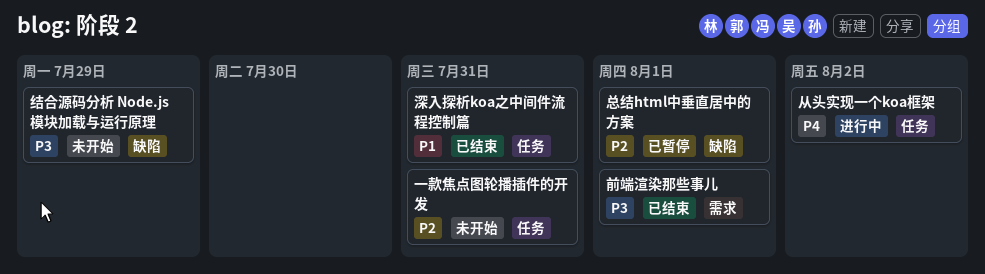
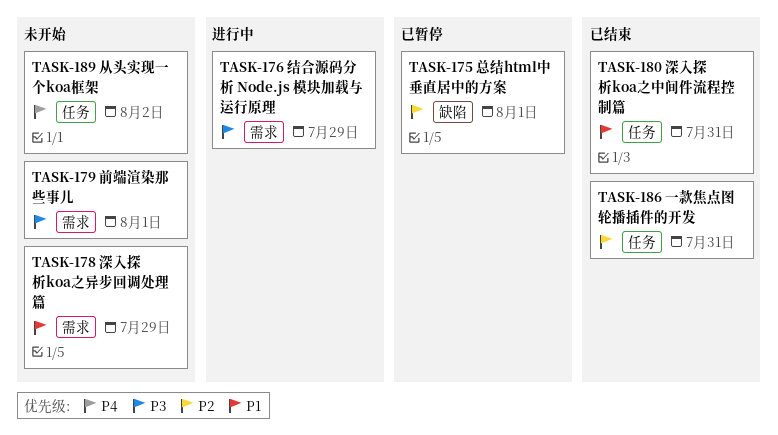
一款焦点图轮播插件的开发, status: 未开始 -> 已结束
从头实现一个koa框架, status: 进行中 -> 未开始
前端渲染那些事儿, status: 已结束 -> 未开始
深入探析koa之异步回调处理篇: none -> present
结合源码分析 Node.js 模块加载与运行原理, status: 未开始 -> 进行中
结合源码分析 Node.js 模块加载与运行原理, label: 缺陷 -> 需求

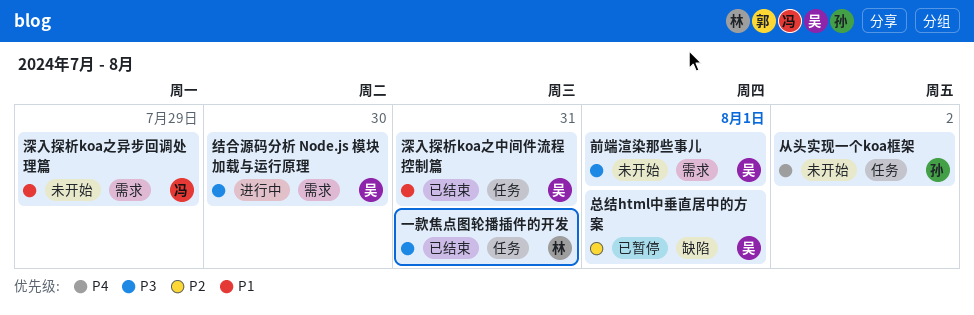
一款焦点图轮播插件的开发, priority: P2 -> P3
结合源码分析 Node.js 模块加载与运行原理, due: Jul 29 -> Jul 30

